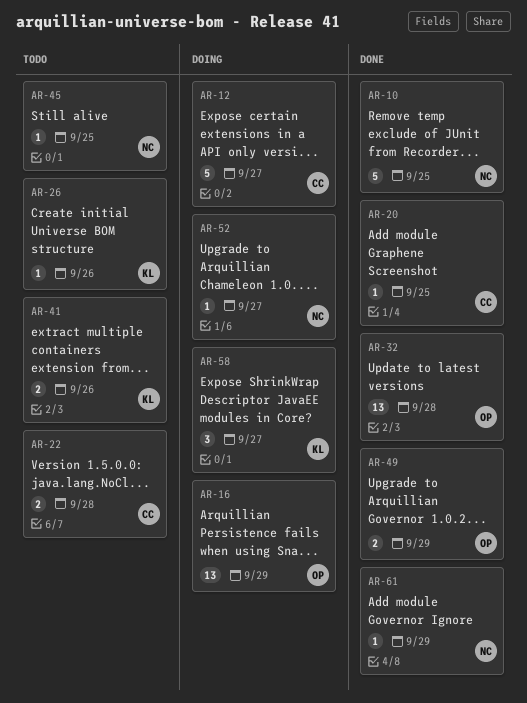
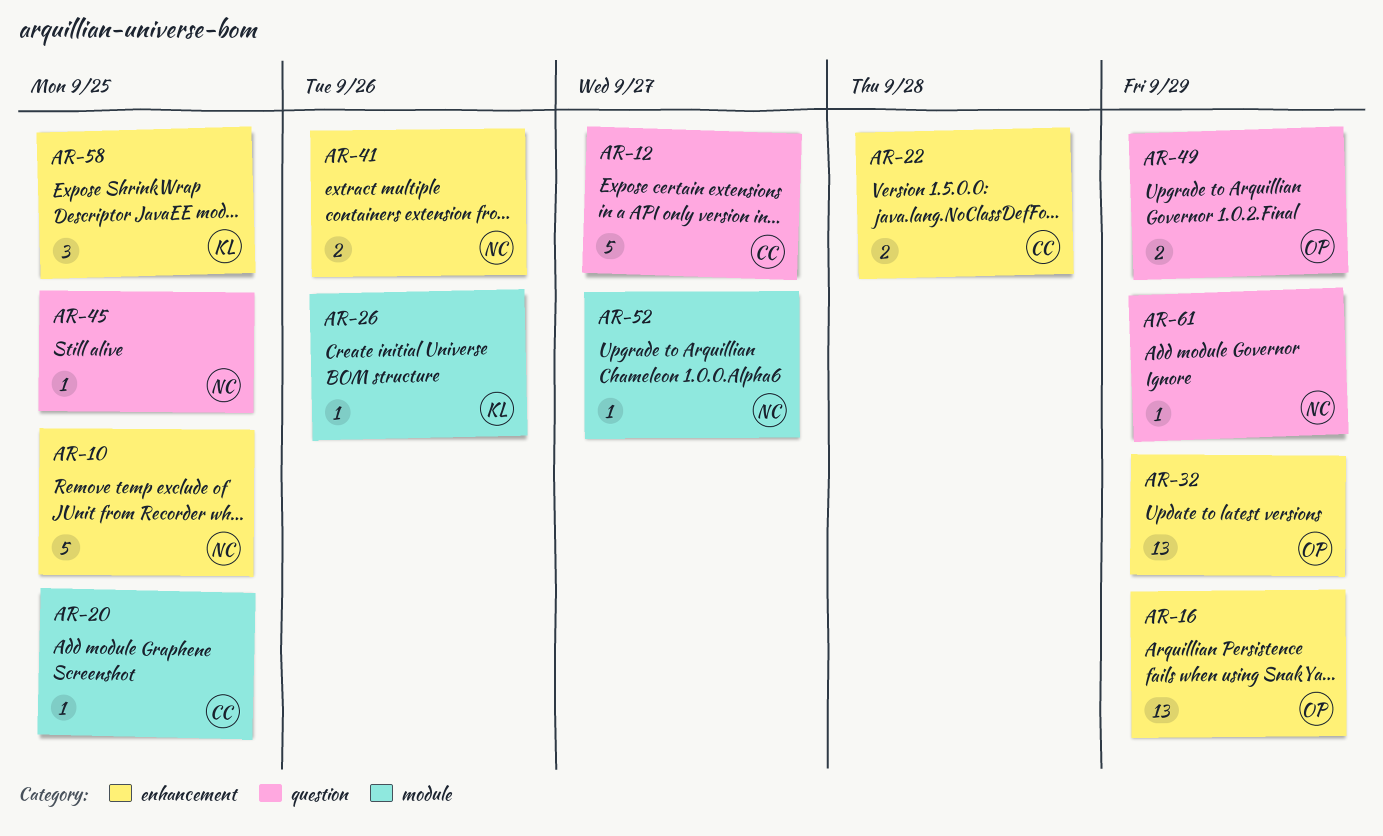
AR-32, due: Sep 28 -> Sep 29
AR-41, owner: KL -> NC
AR-58, due: Sep 27 -> Sep 25

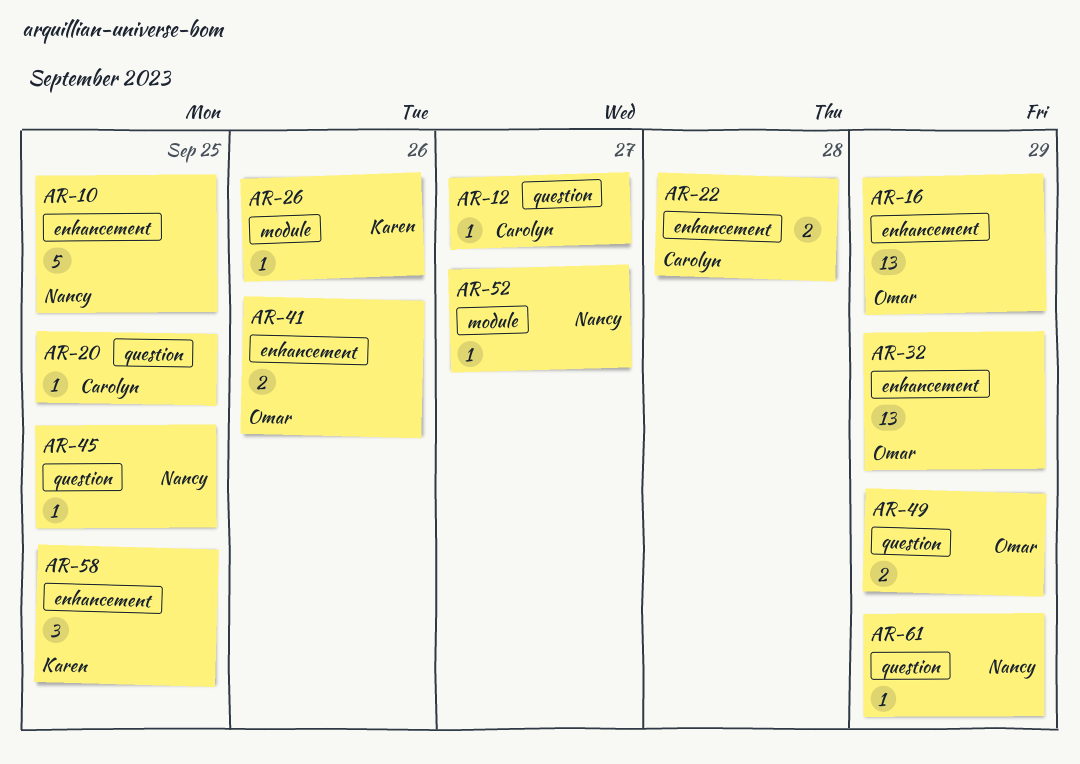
AR-12, estimate: 5 -> 1
AR-20, label: module -> question
AR-41, owner: Nancy -> Omar

